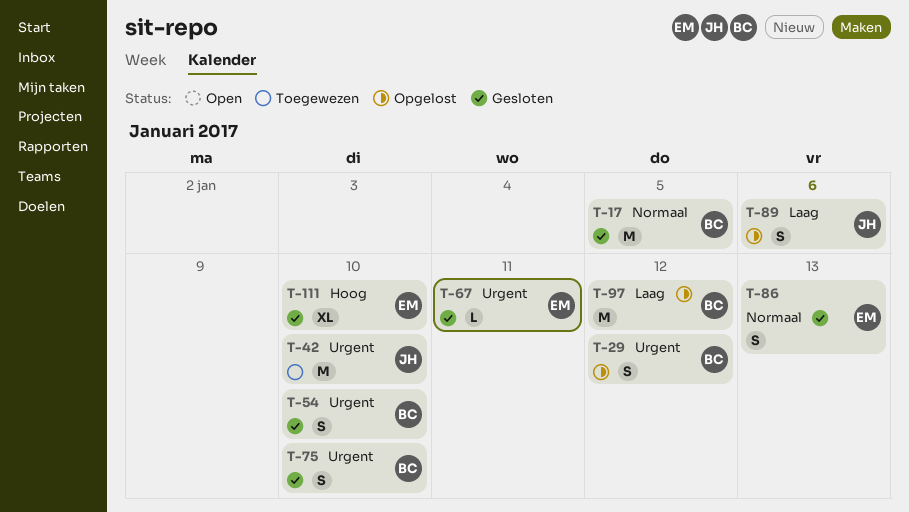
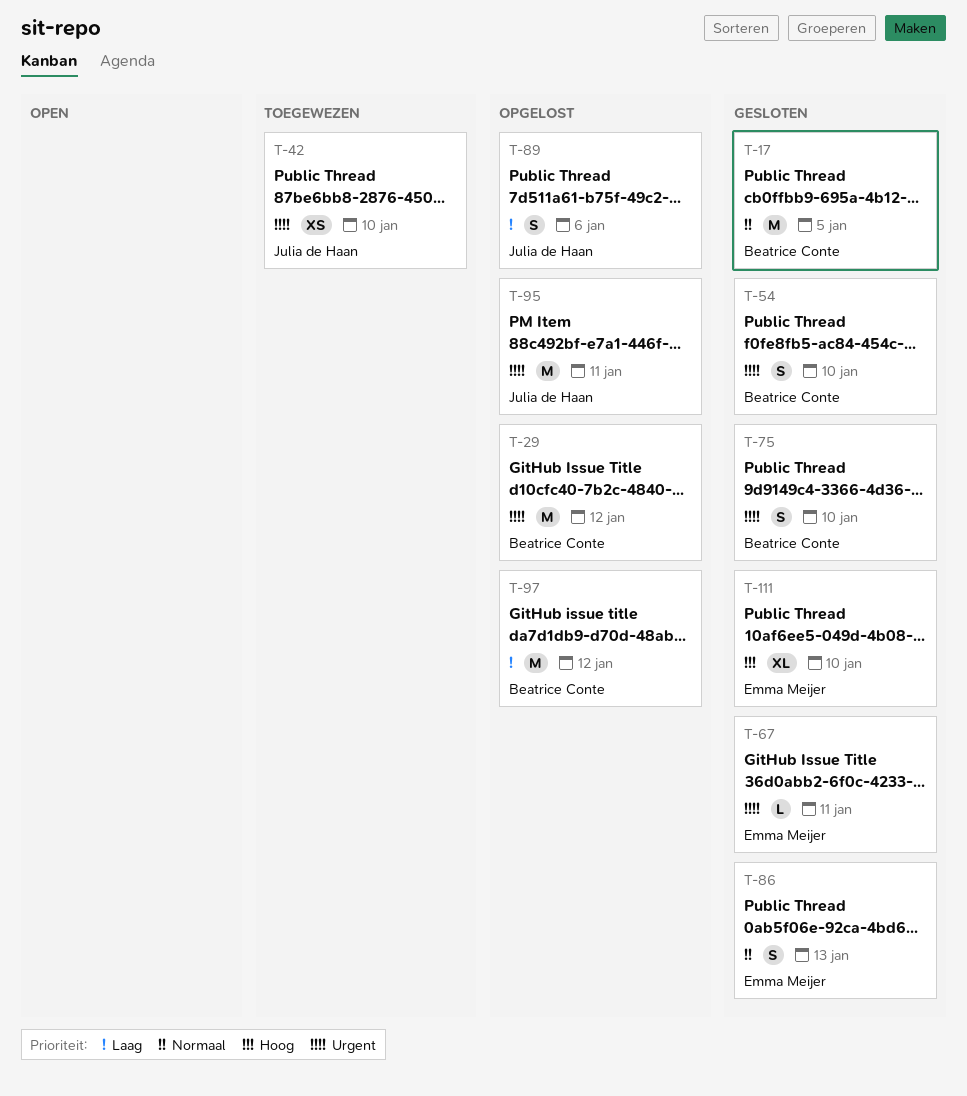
T-29, estimate: S -> M
T-42, estimate: M -> XS
T-95: none -> present

